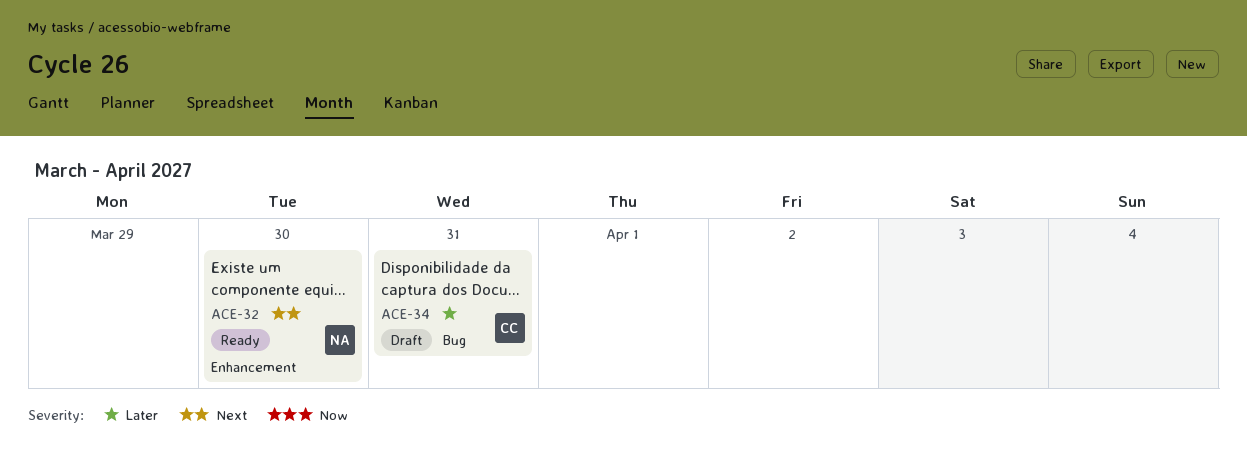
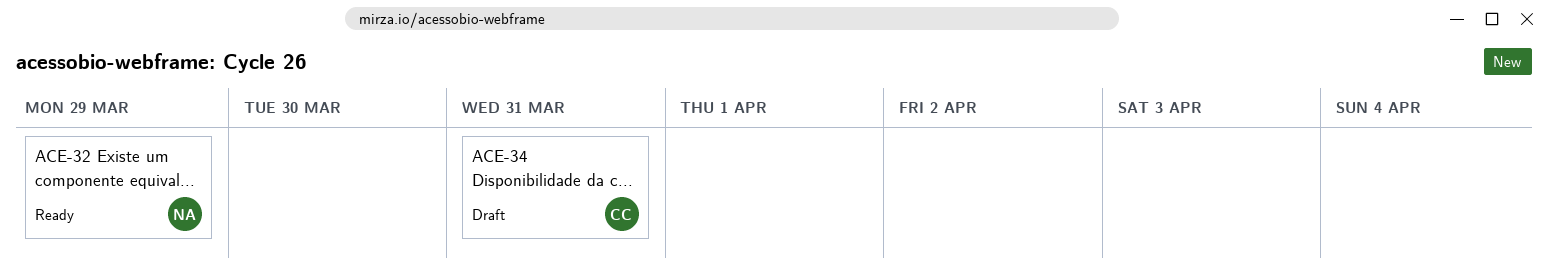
ACE-32, due: Mar 30 -> Mar 29

